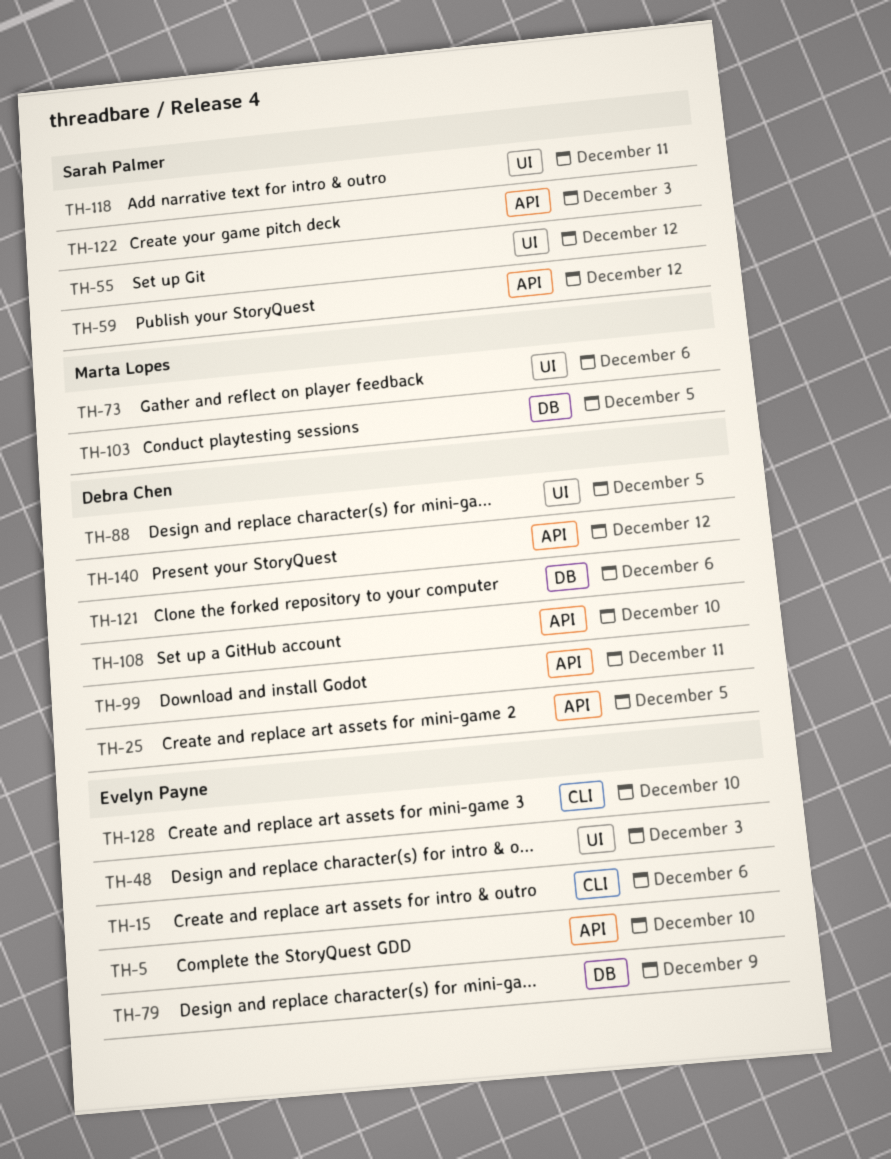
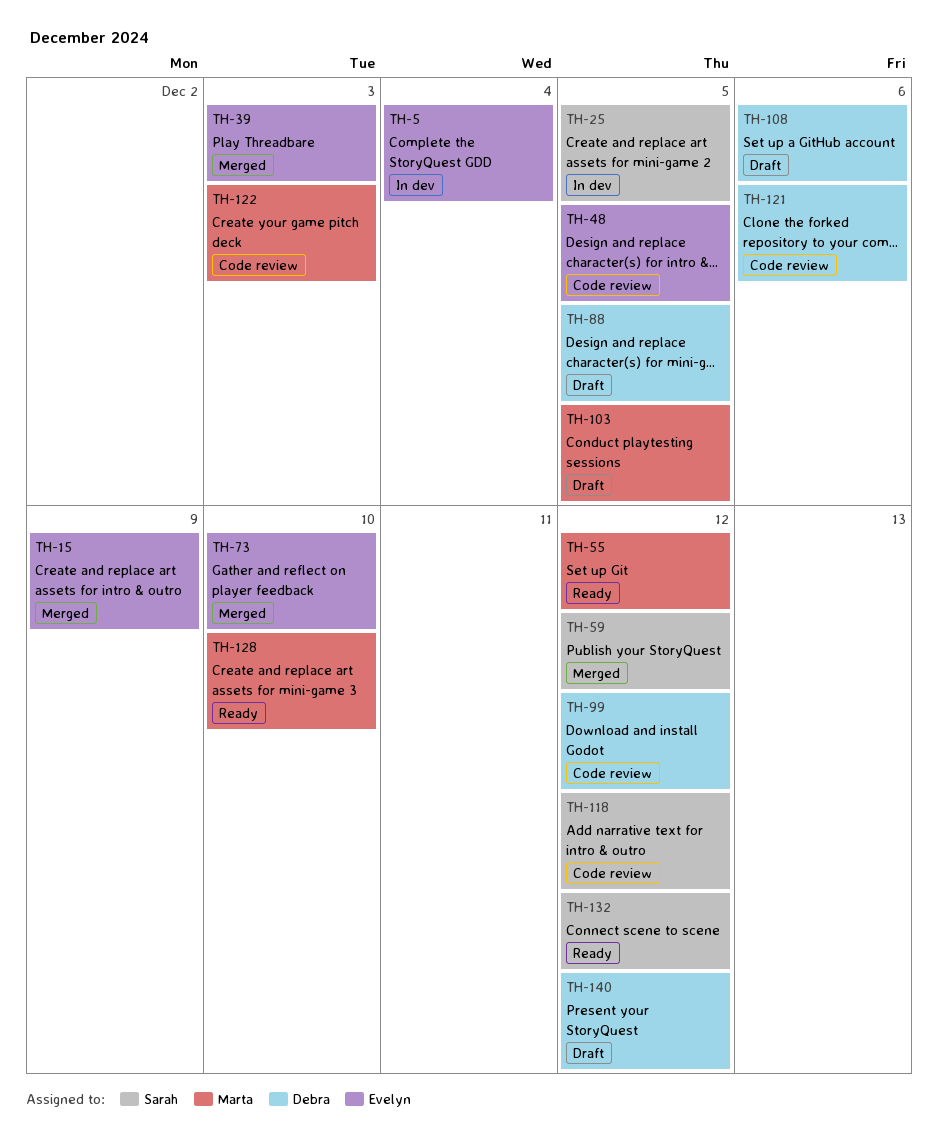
TH-5, due: Dec 10 -> Dec 4
TH-15, due: Dec 6 -> Dec 9
TH-25, owner: Debra Chen -> Sarah Palmer
TH-39: none -> present
TH-48, due: Dec 3 -> Dec 5
TH-55, owner: Sarah Palmer -> Marta Lopes
TH-73, owner: Marta Lopes -> Evelyn Payne
TH-73, due: Dec 6 -> Dec 10
TH-79: present -> none
TH-99, due: Dec 11 -> Dec 12
TH-108, due: Dec 10 -> Dec 6
TH-118, due: Dec 11 -> Dec 12
TH-122, owner: Sarah Palmer -> Marta Lopes
TH-128, owner: Evelyn Payne -> Marta Lopes
TH-132: none -> present

